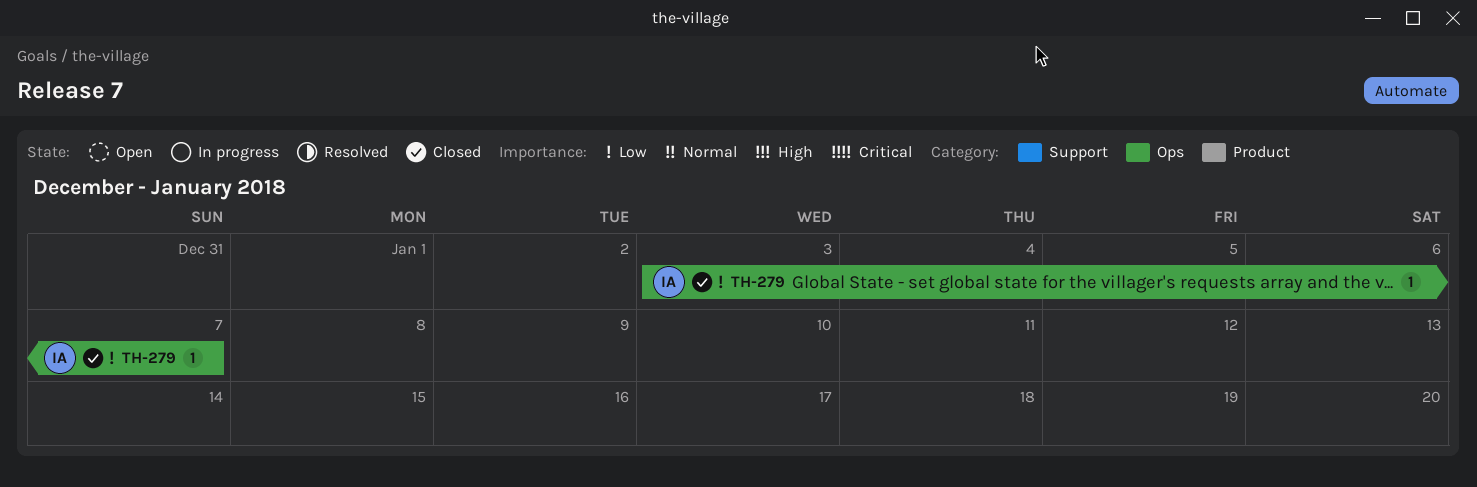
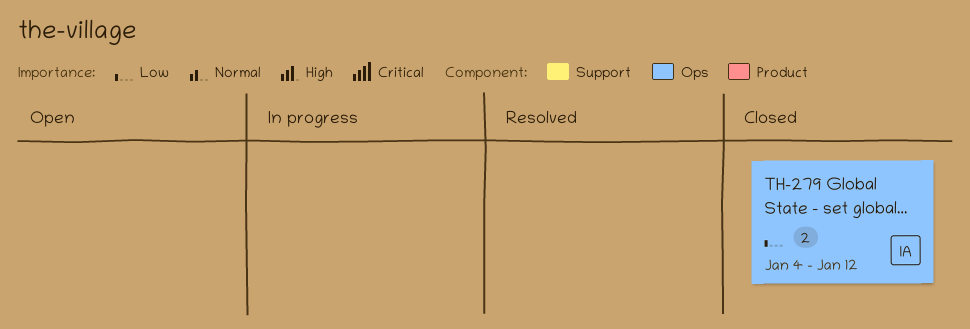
TH-279, estimate: 1 -> 2
TH-279, start: Jan 3 -> Jan 4
TH-279, due: Jan 7 -> Jan 12

